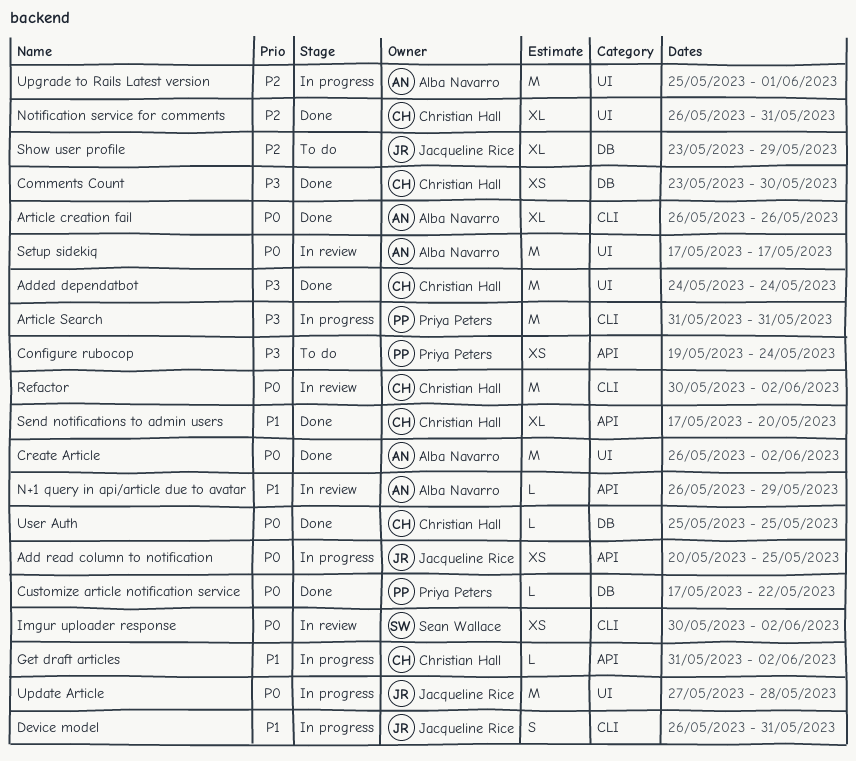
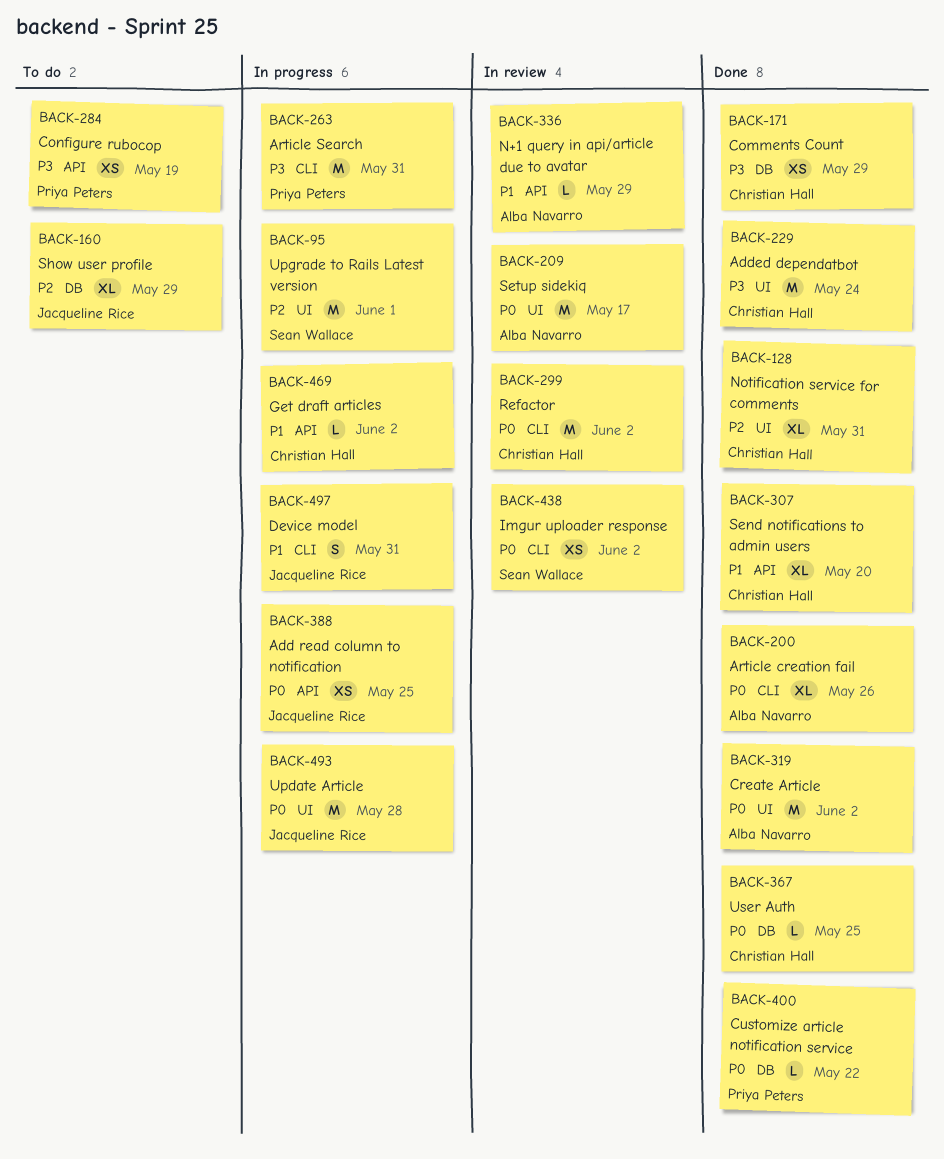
Comments Count, due: May 30 -> May 29
Configure rubocop, due: May 24 -> May 19
Upgrade to Rails Latest version, owner: Alba Navarro -> Sean Wallace

